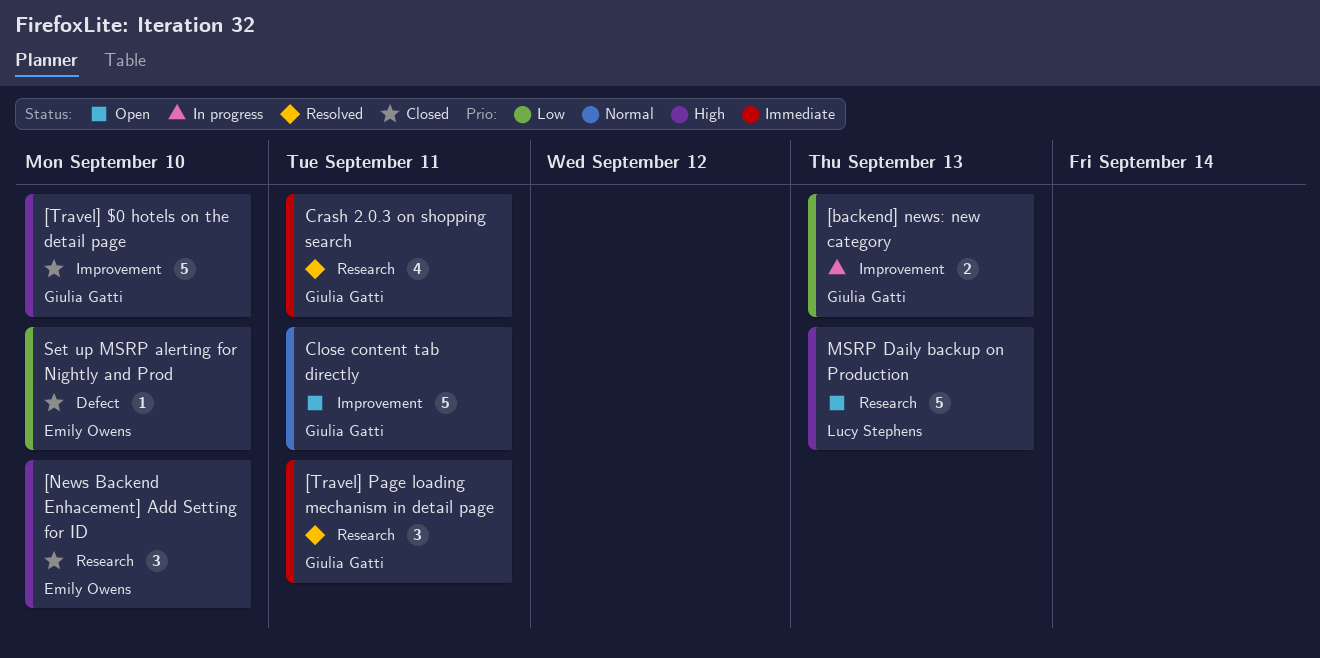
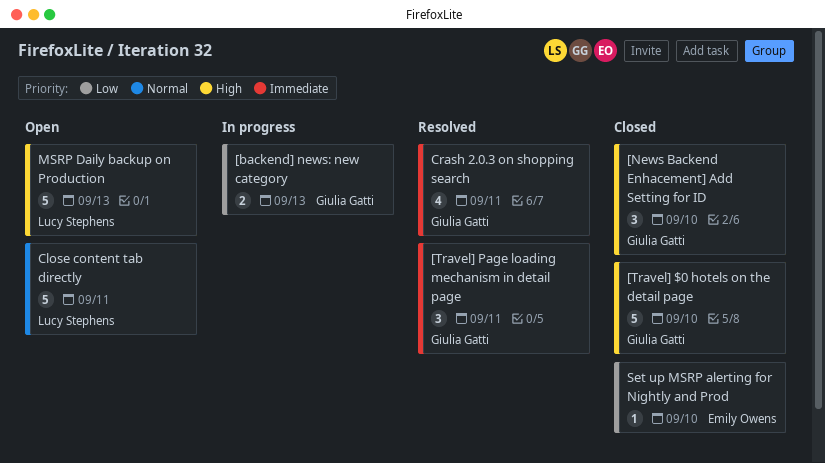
[News Backend Enhacement] Add Setting for ID, owner: Emily Owens -> Giulia Gatti
Close content tab directly, owner: Giulia Gatti -> Lucy Stephens

